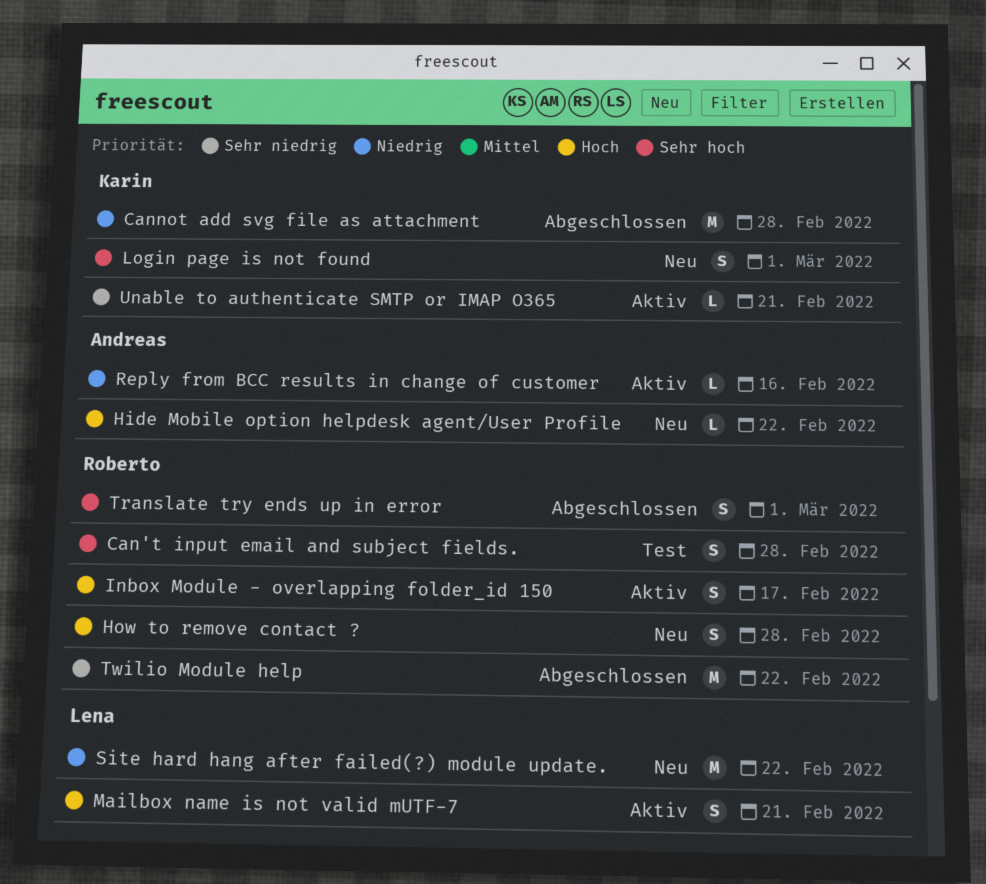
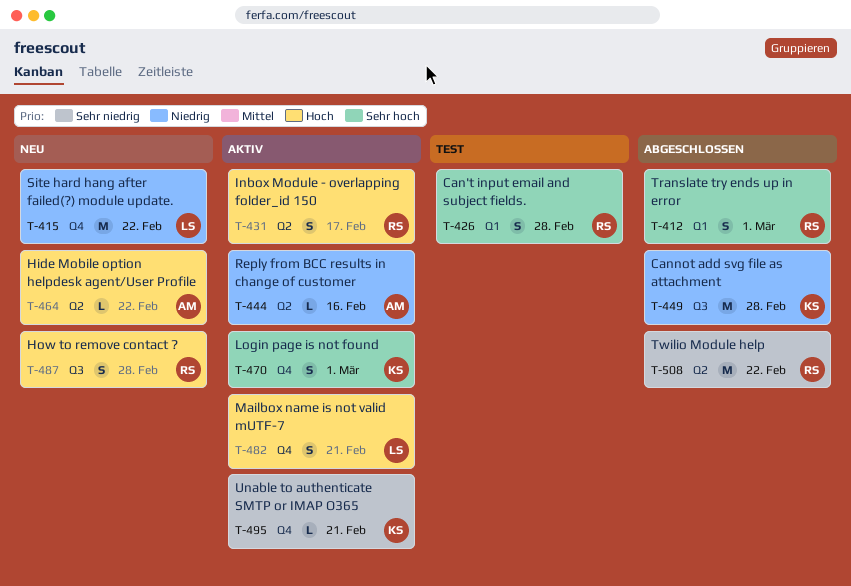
Login page is not found, status: Neu -> Aktiv

